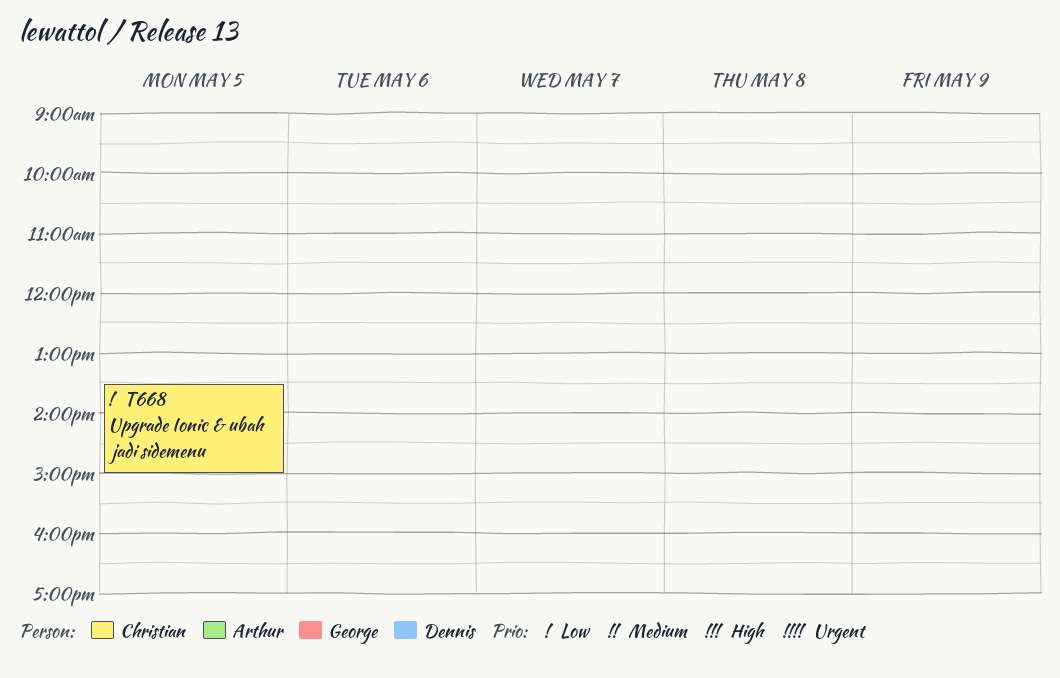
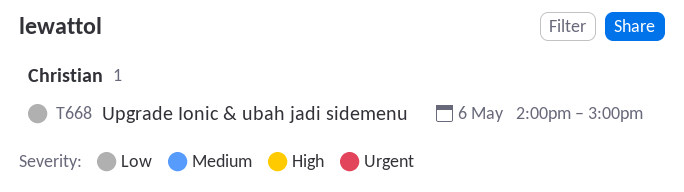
T668, day: May 5 -> May 6
T668, begins: 13:30 -> 14:00

